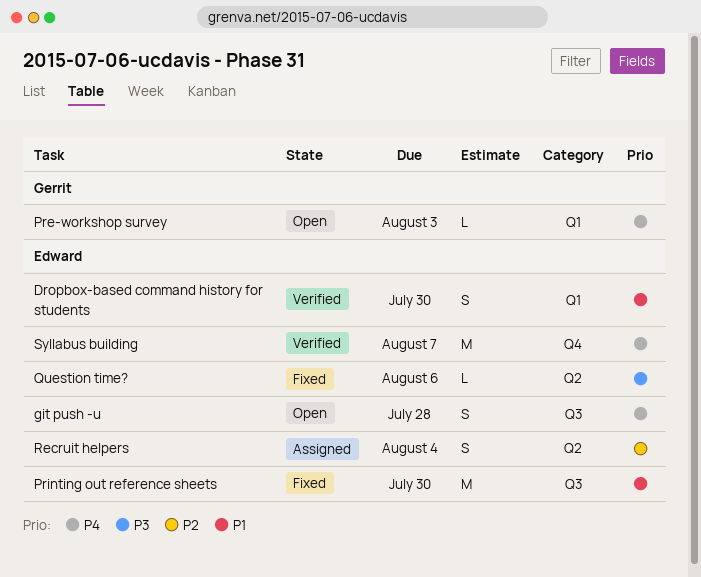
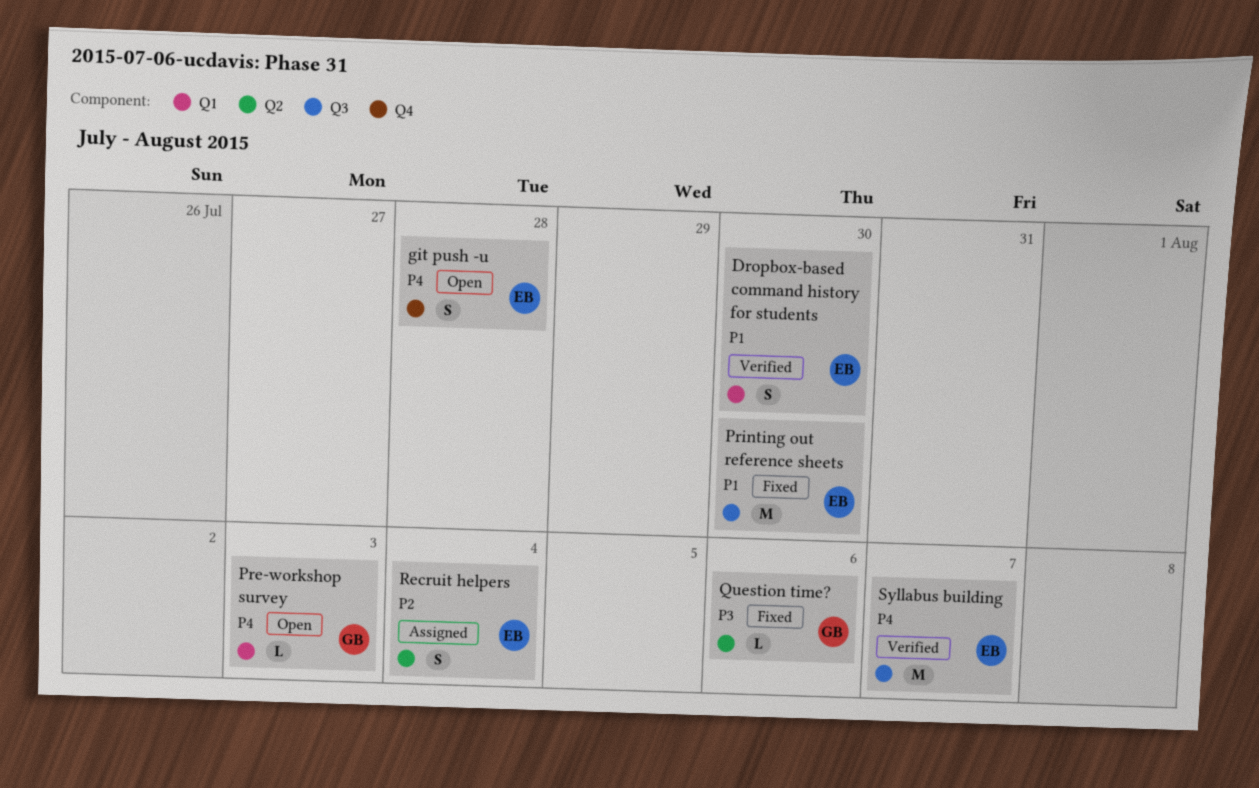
git push -u, label: Q3 -> Q4
Question time?, owner: Edward -> Gerrit
Syllabus building, label: Q4 -> Q3

